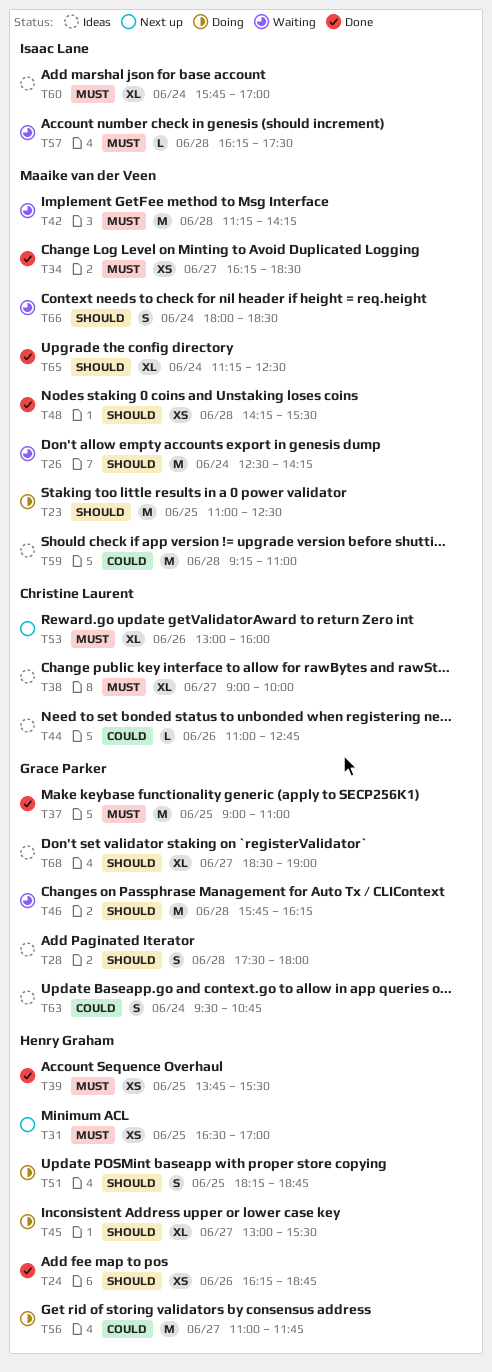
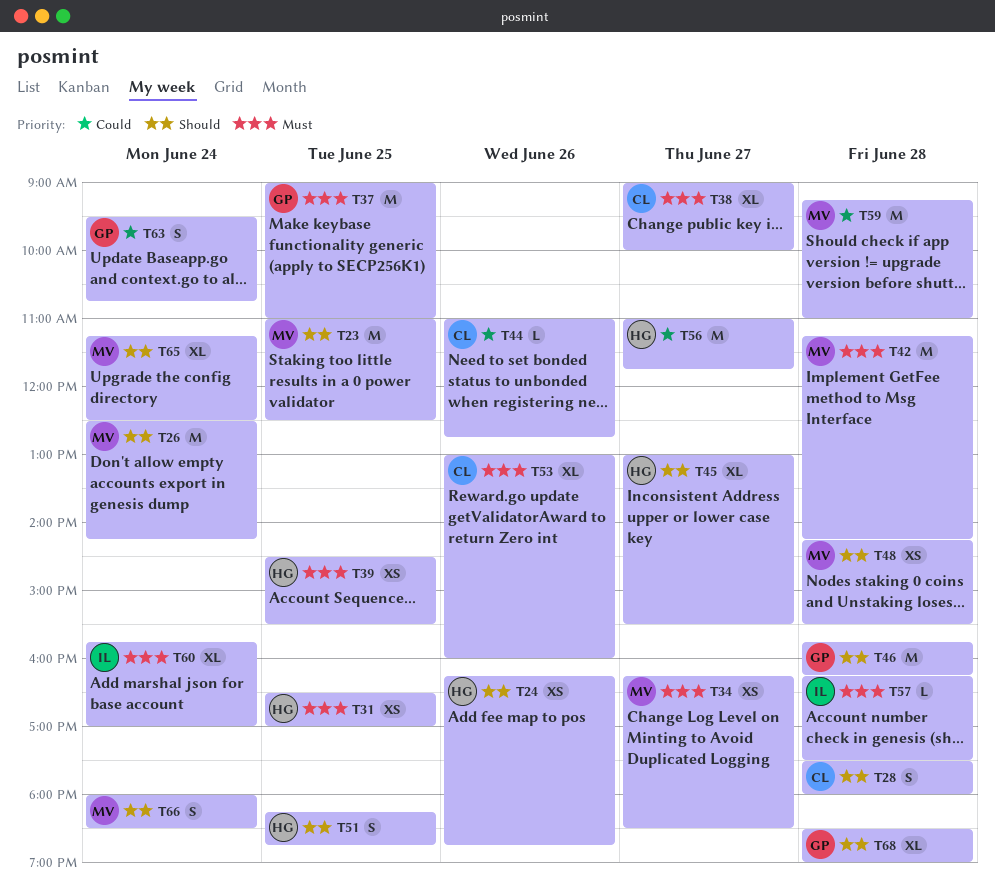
T28, owner: Grace Parker -> Christine Laurent
T39, begins: 13:45 -> 14:30
T68, day: Jun 27 -> Jun 28

